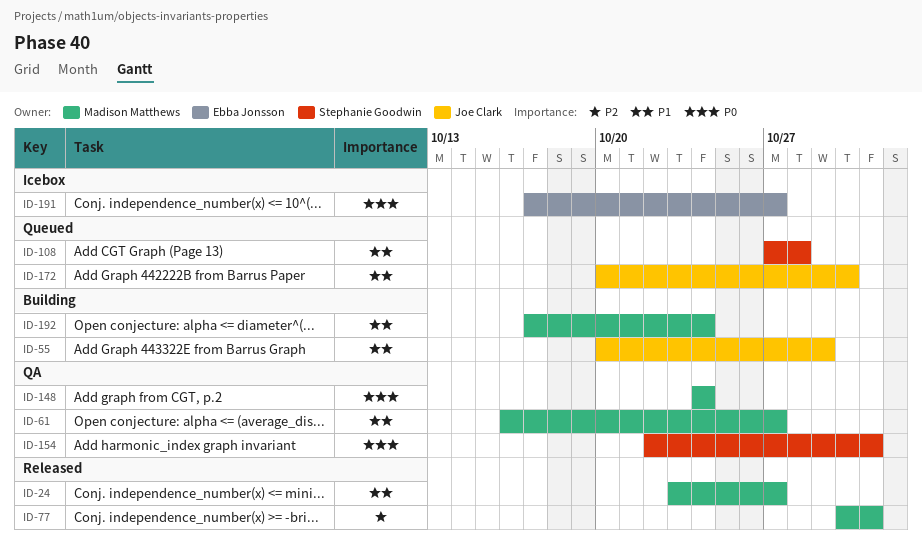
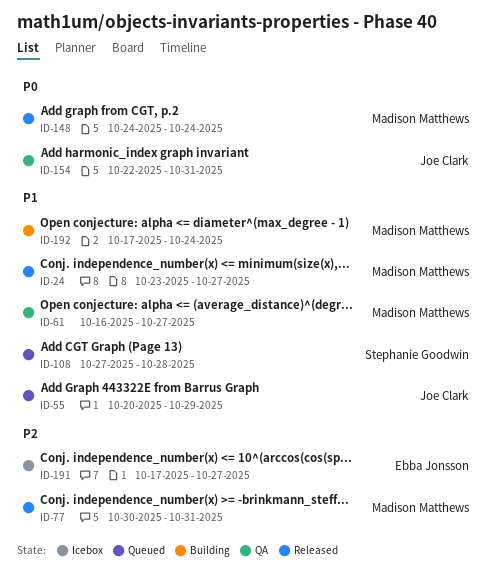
ID-55, status: Building -> Queued
ID-148, status: QA -> Released
ID-154, owner: Stephanie Goodwin -> Joe Clark
ID-172: present -> none
ID-191, priority: P0 -> P2

